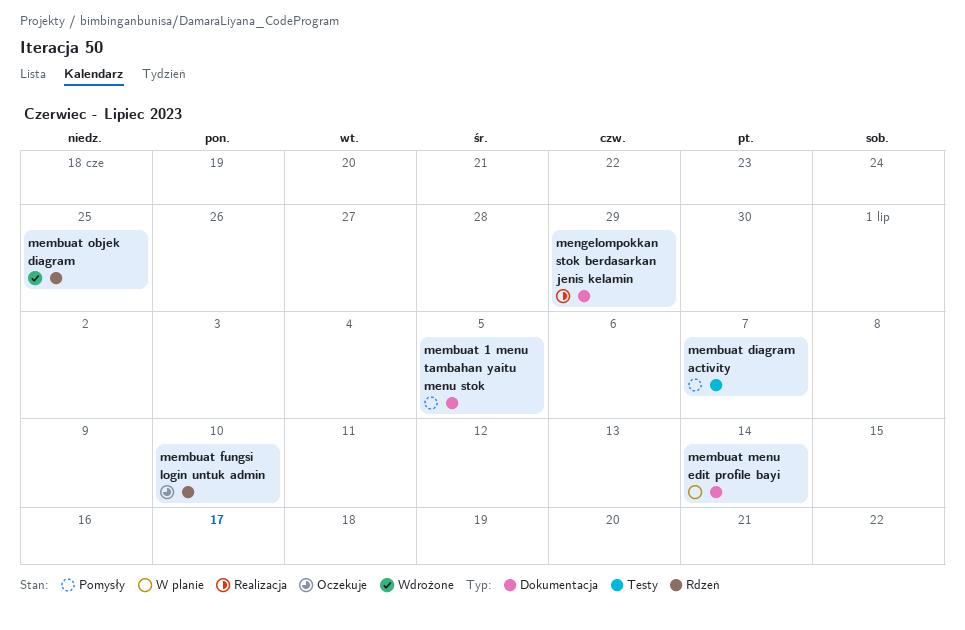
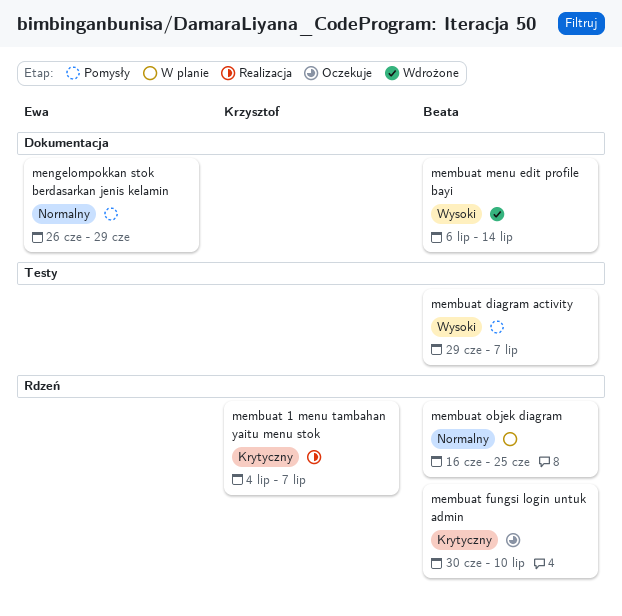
membuat 1 menu tambahan yaitu menu stok, status: Pomysły -> Realizacja
membuat 1 menu tambahan yaitu menu stok, label: Dokumentacja -> Rdzeń
membuat 1 menu tambahan yaitu menu stok, due: Jul 5 -> Jul 7
membuat menu edit profile bayi, status: W planie -> Wdrożone
membuat objek diagram, status: Wdrożone -> W planie
mengelompokkan stok berdasarkan jenis kelamin, status: Realizacja -> Pomysły

